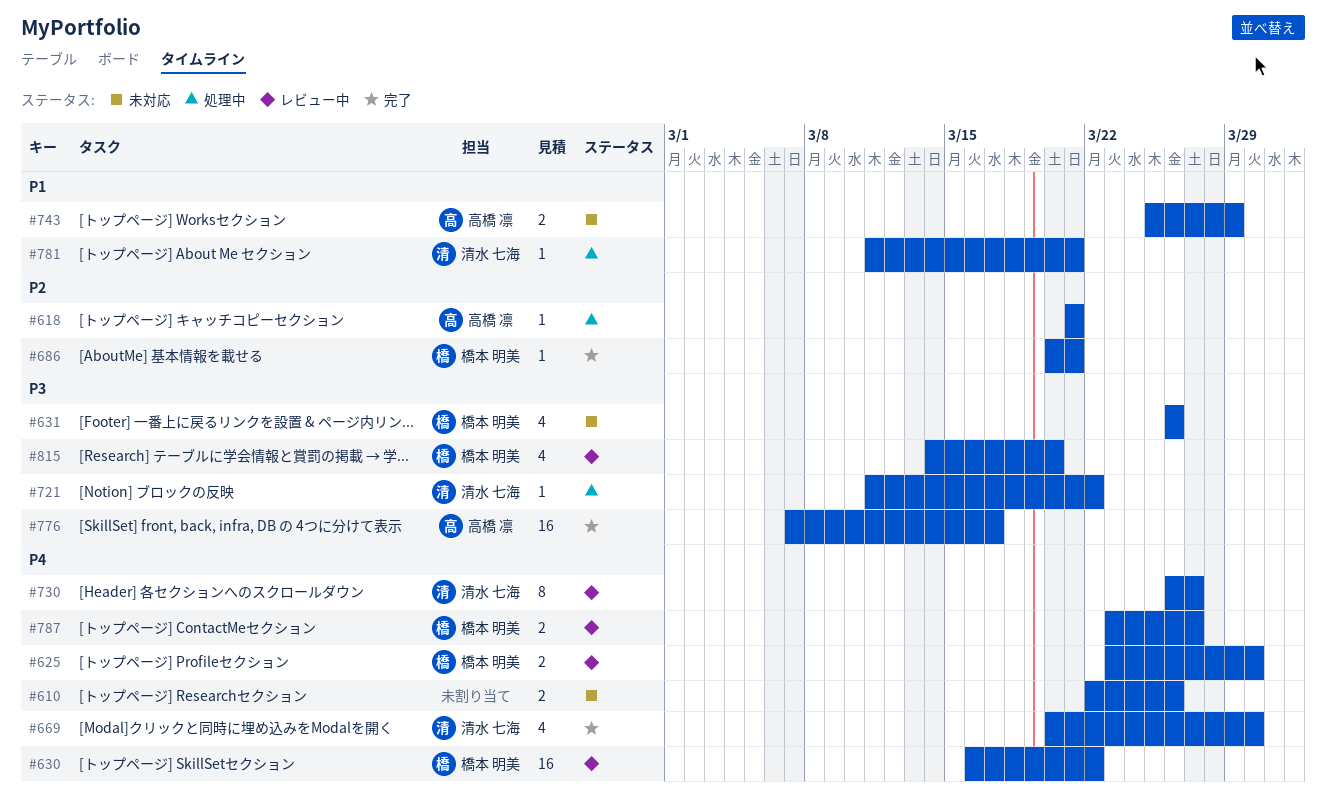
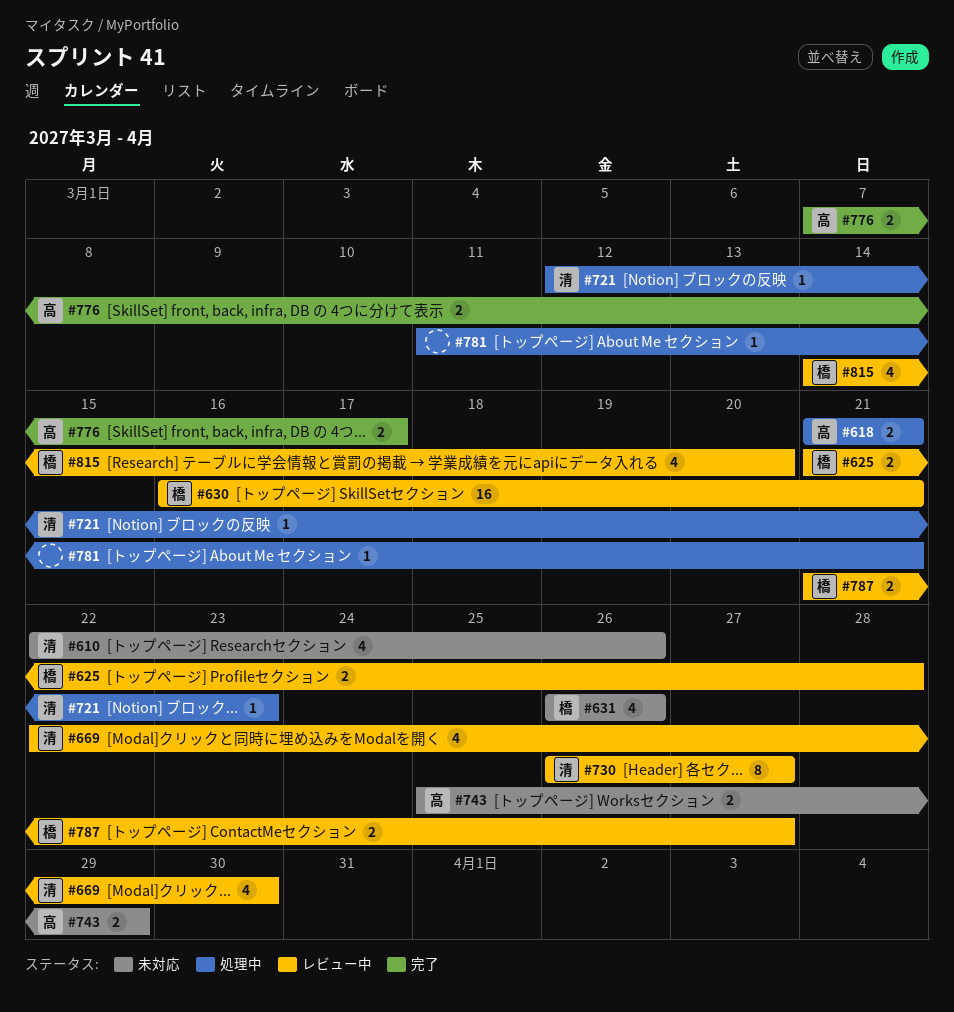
#610, owner: none -> 清水 七海
#610, estimate: 2 -> 4
#618, estimate: 1 -> 2
#625, start: Mar 23 -> Mar 21
#625, due: Mar 30 -> Mar 28
#630, due: Mar 22 -> Mar 21
#669, status: 完了 -> レビュー中
#669, start: Mar 20 -> Mar 22
#686: present -> none
#721, start: Mar 11 -> Mar 12
#721, due: Mar 22 -> Mar 23
#776, estimate: 16 -> 2
#781, owner: 清水 七海 -> none
#787, start: Mar 23 -> Mar 21

